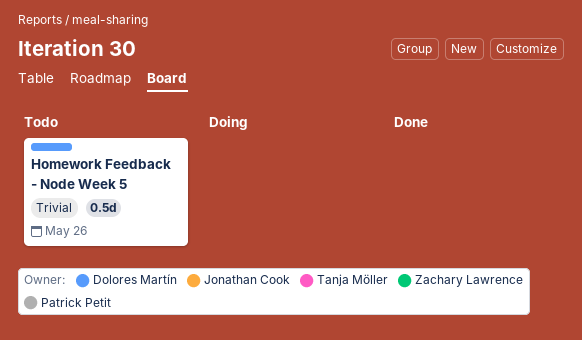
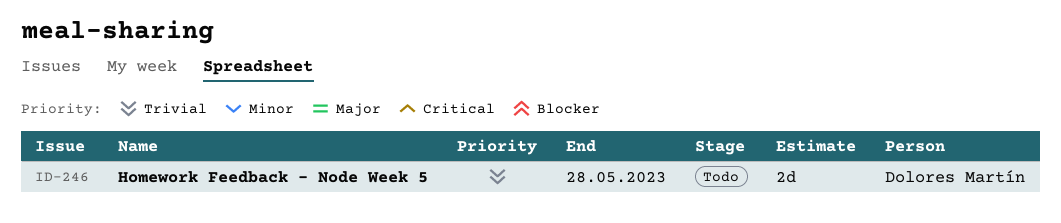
Homework Feedback - Node Week 5, estimate: 0.5d -> 2d
Homework Feedback - Node Week 5, due: May 26 -> May 28

